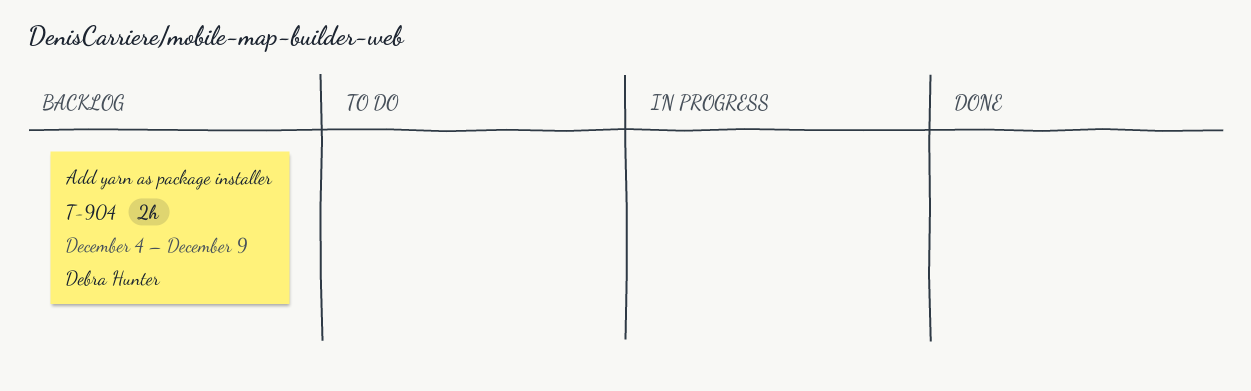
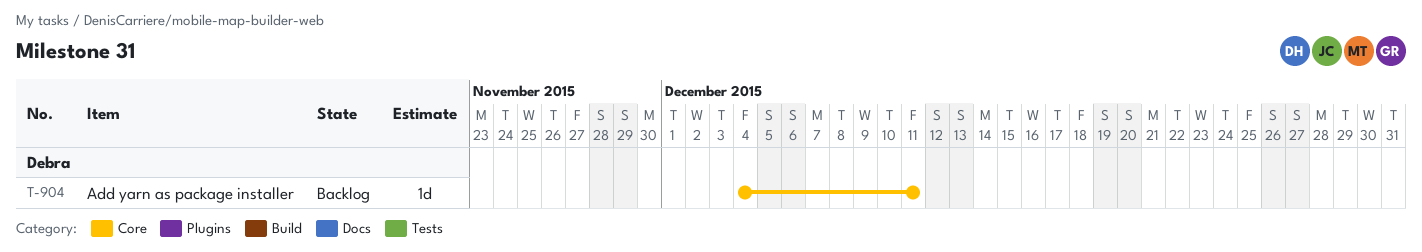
T-904, estimate: 2h -> 1d
T-904, due: Dec 9 -> Dec 11

